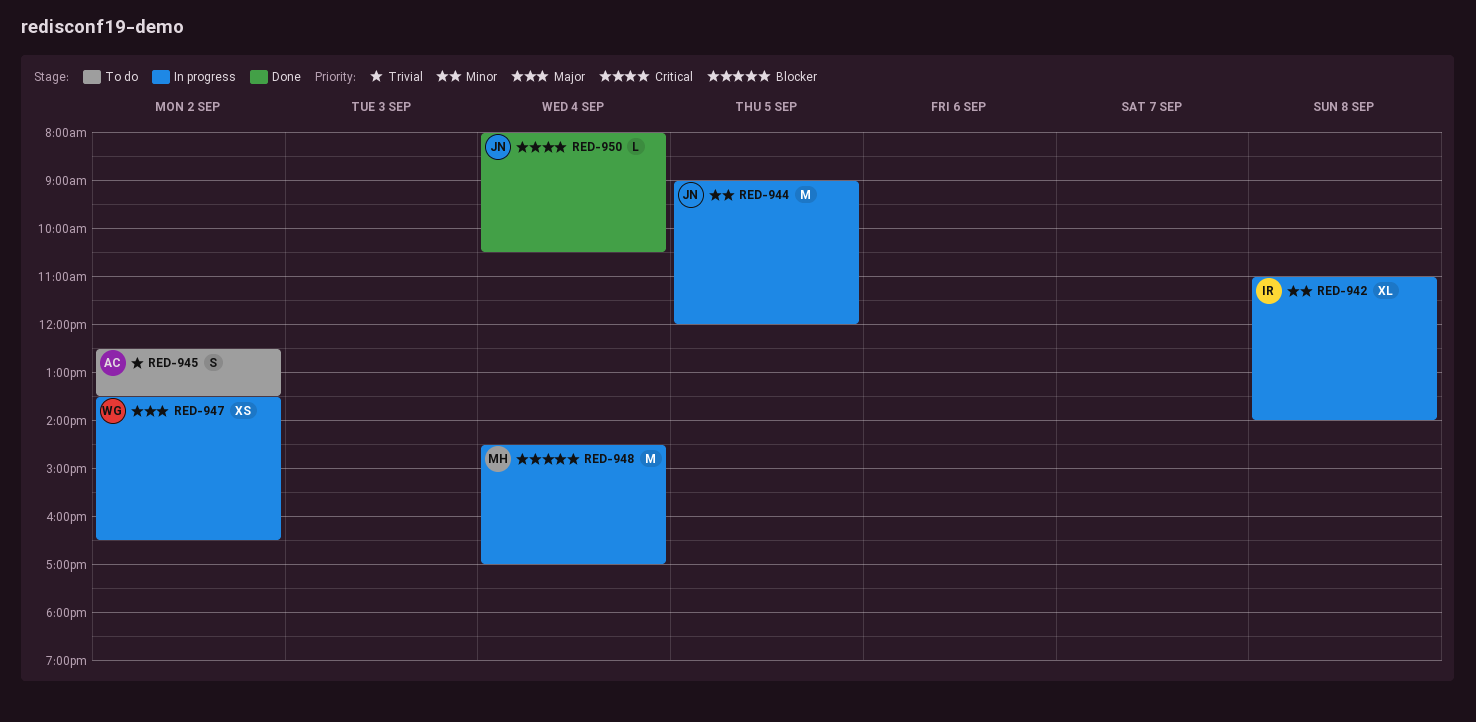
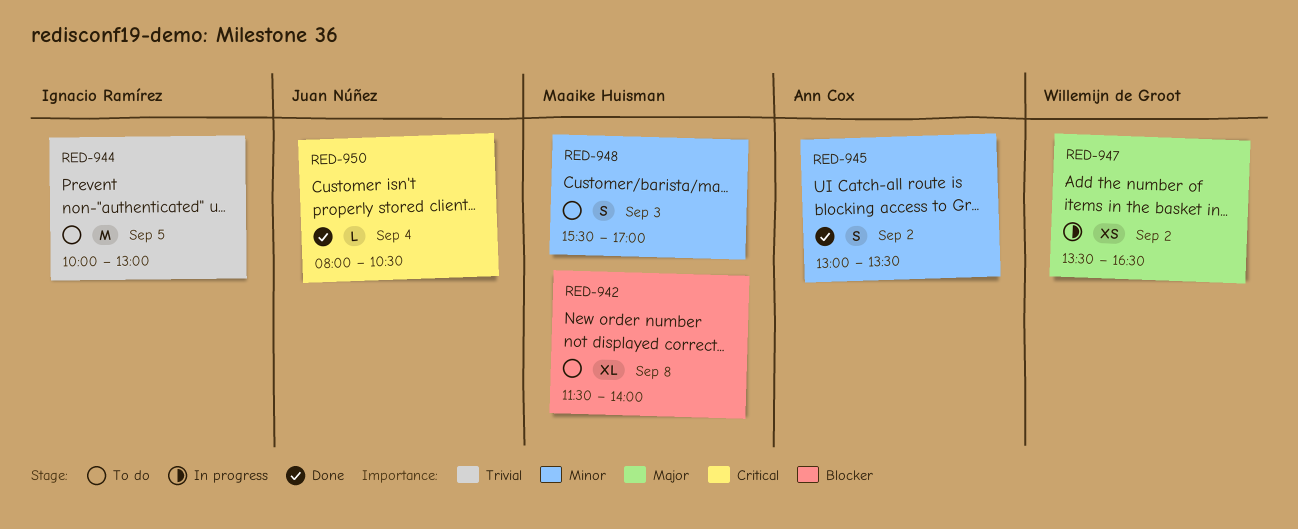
RED-942, status: In progress -> To do
RED-942, owner: Ignacio Ramírez -> Maaike Huisman
RED-942, priority: Minor -> Blocker
RED-942, begins: 11:00 -> 11:30
RED-944, status: In progress -> To do
RED-944, owner: Juan Núñez -> Ignacio Ramírez
RED-944, priority: Minor -> Trivial
RED-944, begins: 09:00 -> 10:00
RED-944, ends: 12:00 -> 13:00
RED-945, status: To do -> Done
RED-945, priority: Trivial -> Minor
RED-945, begins: 12:30 -> 13:00
RED-948, status: In progress -> To do
RED-948, priority: Blocker -> Minor
RED-948, estimate: M -> S
RED-948, day: Sep 4 -> Sep 3
RED-948, begins: 14:30 -> 15:30

